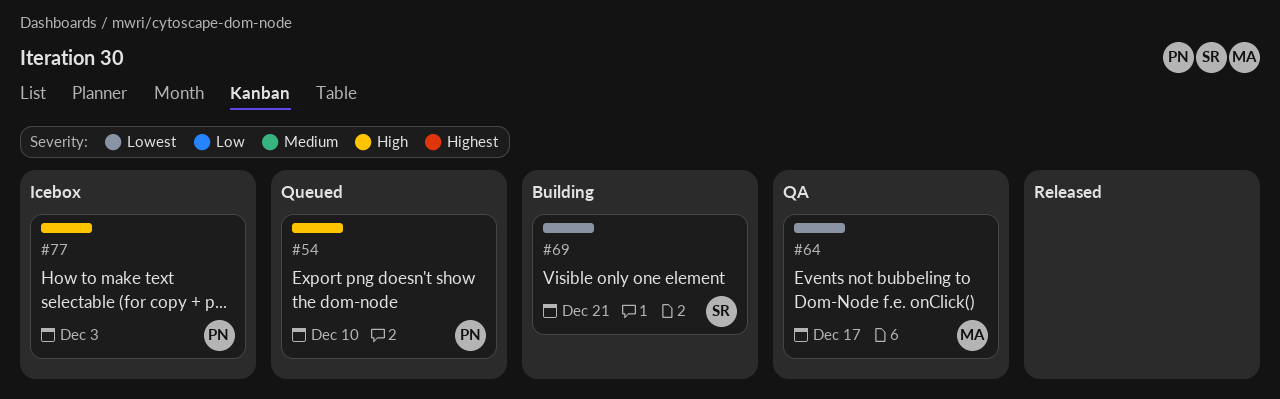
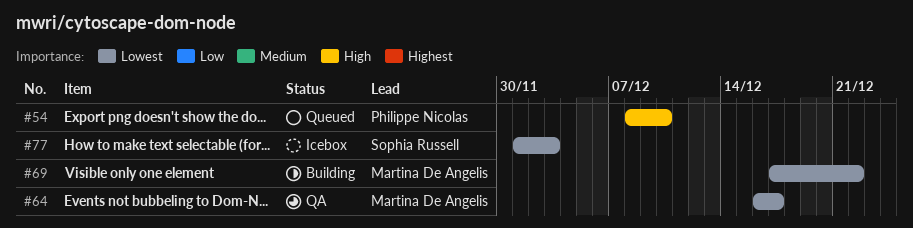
#69, owner: Sophia Russell -> Martina De Angelis
#69, due: Dec 21 -> Dec 22
#77, owner: Philippe Nicolas -> Sophia Russell
#77, priority: High -> Lowest

